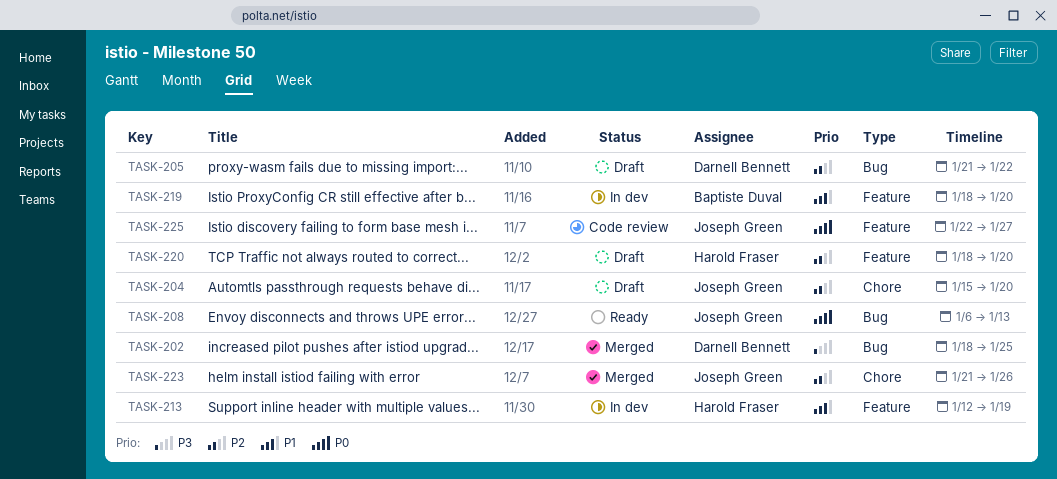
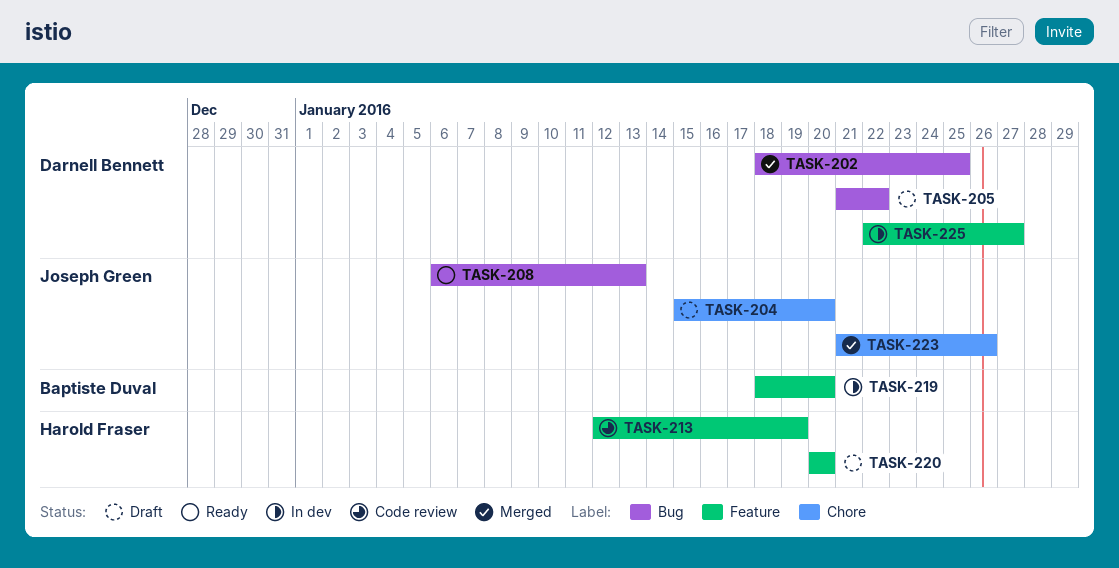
TASK-213, status: In dev -> Code review
TASK-220, start: Jan 18 -> Jan 20
TASK-225, status: Code review -> In dev
TASK-225, owner: Joseph Green -> Darnell Bennett

